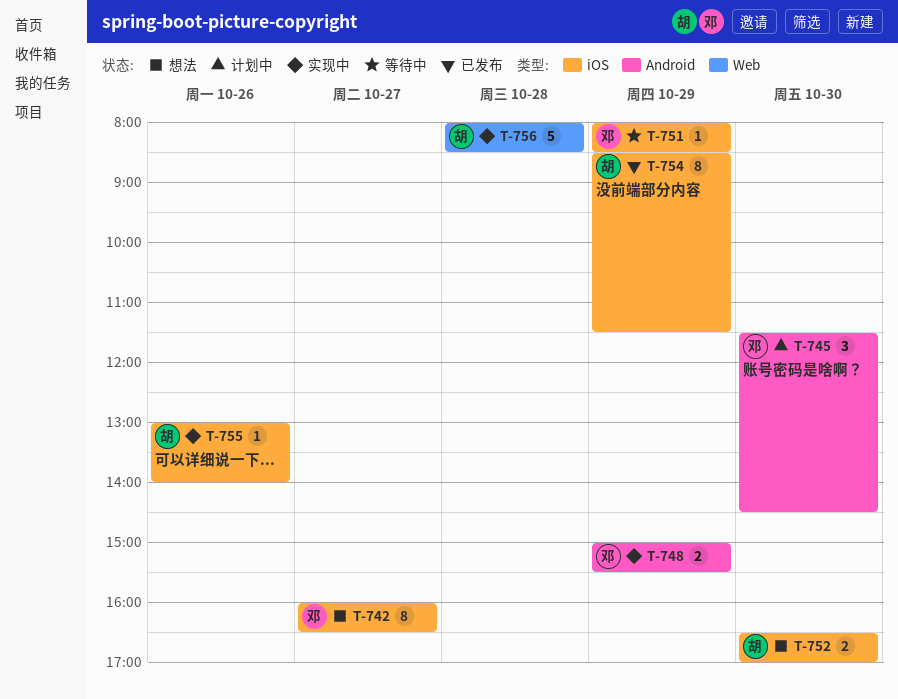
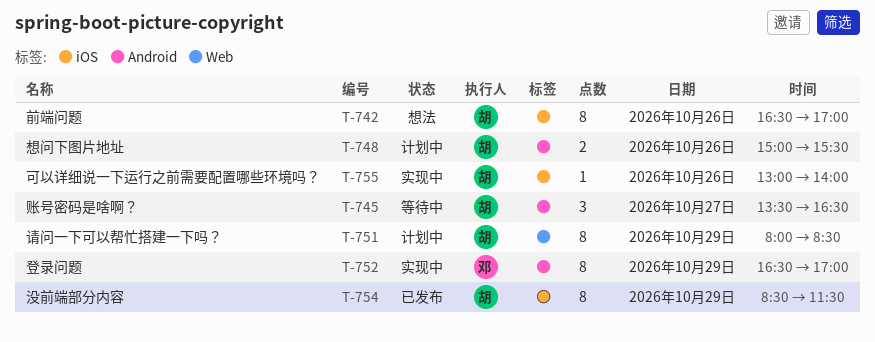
T-742, owner: 邓 -> 胡
T-742, day: Oct 27 -> Oct 26
T-742, begins: 16:00 -> 16:30
T-742, ends: 16:30 -> 17:00
T-745, status: 计划中 -> 等待中
T-745, owner: 邓 -> 胡
T-745, day: Oct 30 -> Oct 27
T-745, begins: 11:30 -> 13:30
T-745, ends: 14:30 -> 16:30
T-748, status: 实现中 -> 计划中
T-748, owner: 邓 -> 胡
T-748, day: Oct 29 -> Oct 26
T-751, status: 等待中 -> 计划中
T-751, owner: 邓 -> 胡
T-751, label: iOS -> Web
T-751, estimate: 1 -> 8
T-752, status: 想法 -> 实现中
T-752, owner: 胡 -> 邓
T-752, label: iOS -> Android
T-752, estimate: 2 -> 8
T-752, day: Oct 30 -> Oct 29
T-756: present -> none

